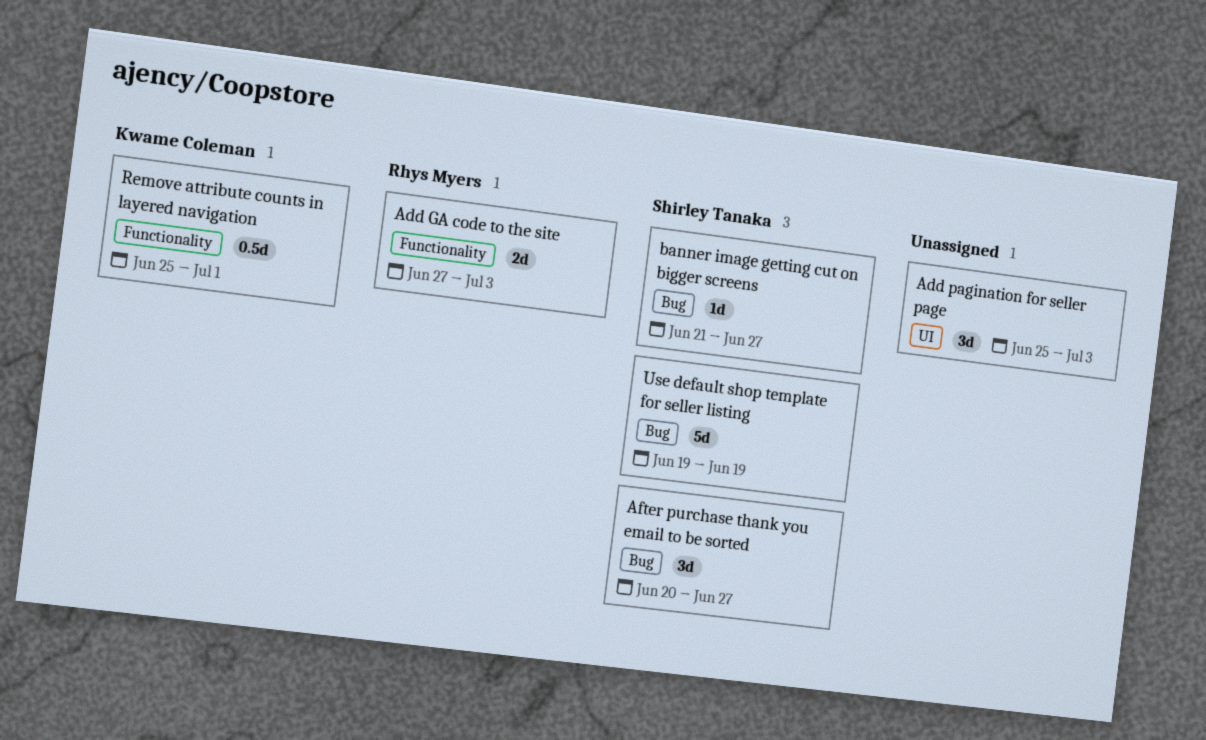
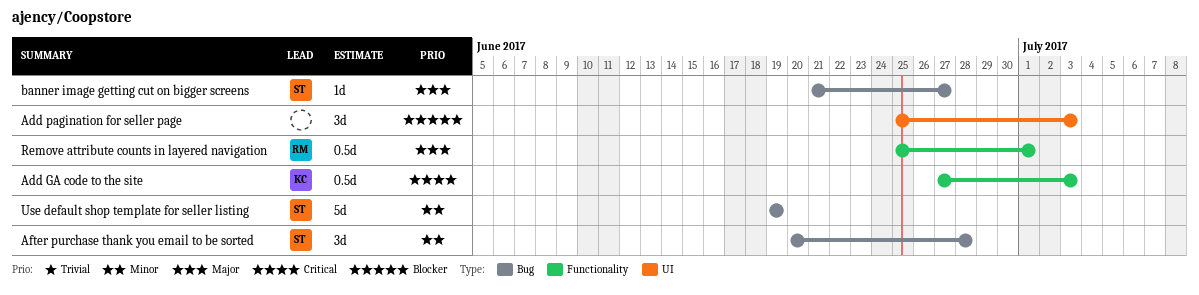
Add GA code to the site, owner: Rhys Myers -> Kwame Coleman
Add GA code to the site, estimate: 2d -> 0.5d
After purchase thank you email to be sorted, due: Jun 27 -> Jun 28
Remove attribute counts in layered navigation, owner: Kwame Coleman -> Rhys Myers

